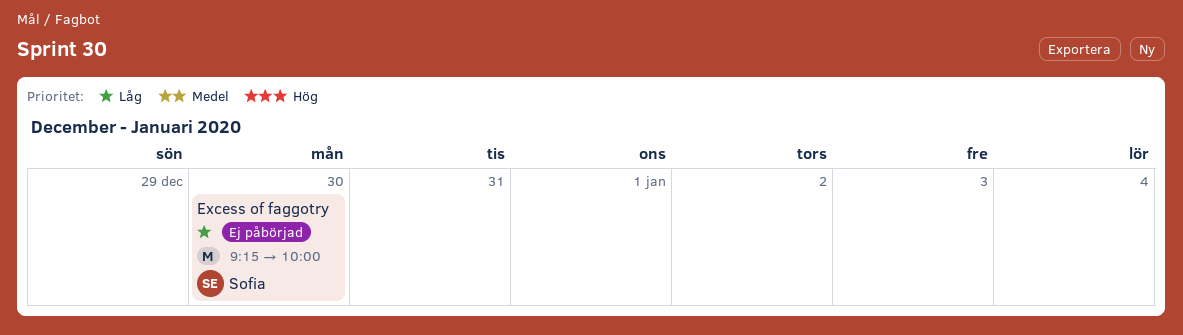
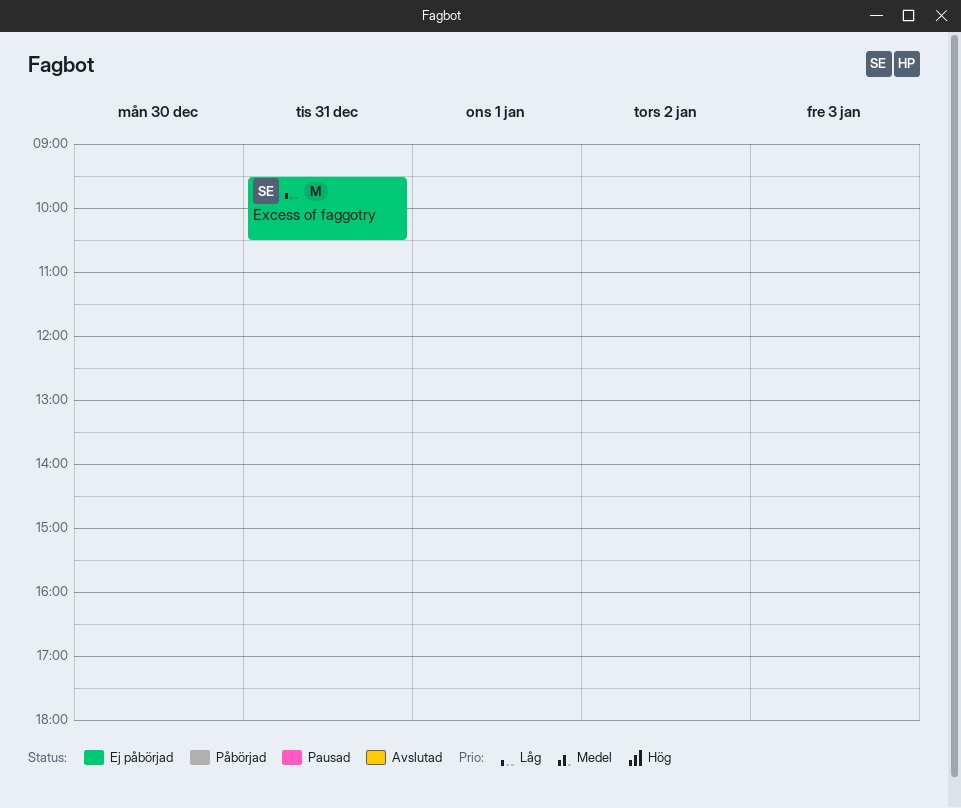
Excess of faggotry, day: Dec 30 -> Dec 31
Excess of faggotry, begins: 09:15 -> 09:30
Excess of faggotry, ends: 10:00 -> 10:30

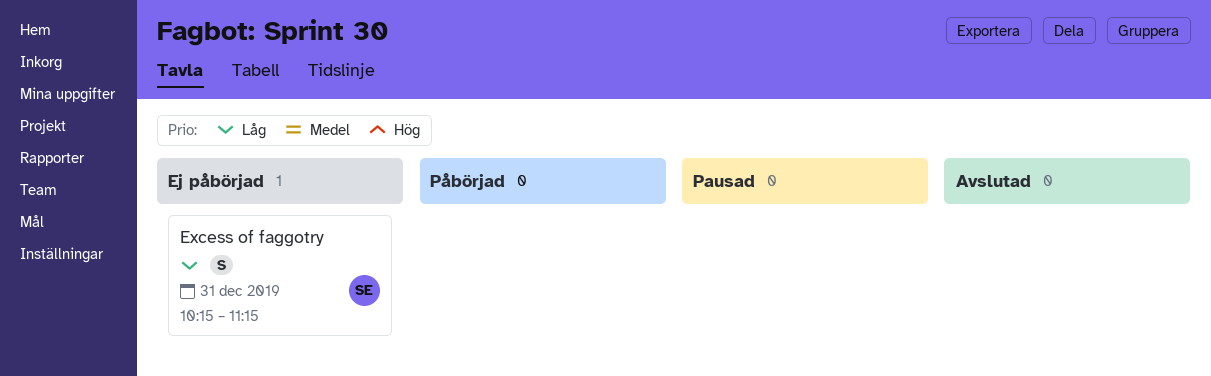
Excess of faggotry, estimate: M -> S
Excess of faggotry, begins: 09:30 -> 10:15
Excess of faggotry, ends: 10:30 -> 11:15

